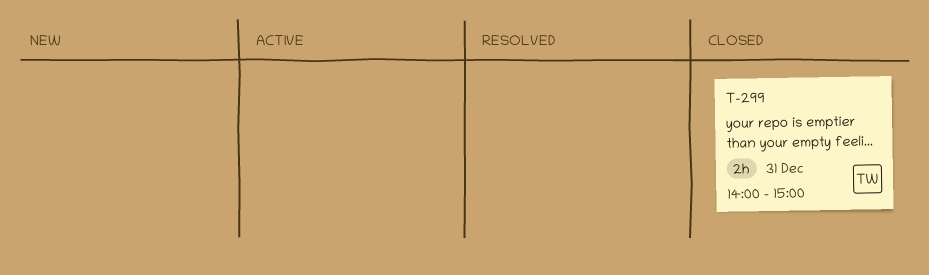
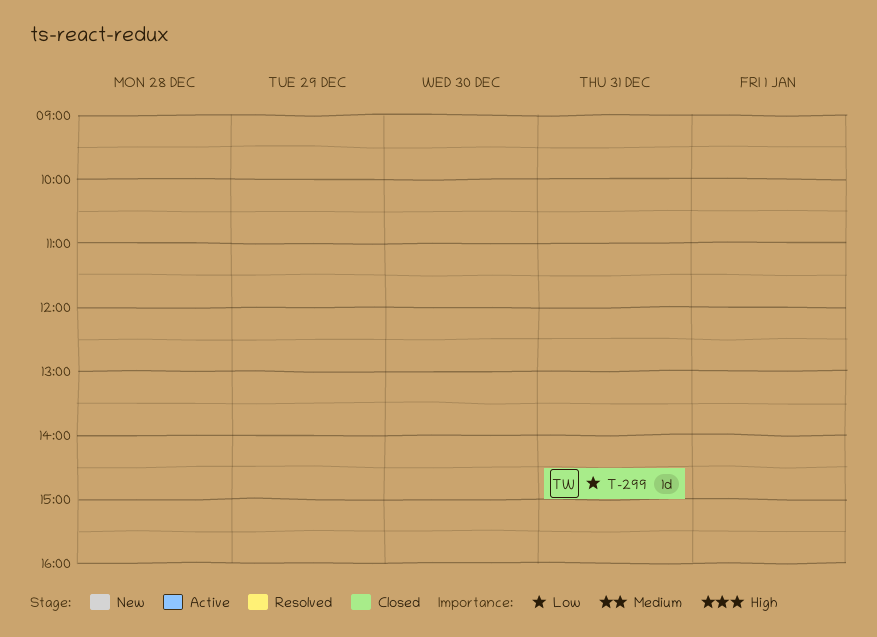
T-299, estimate: 2h -> 1d
T-299, begins: 14:00 -> 14:30

